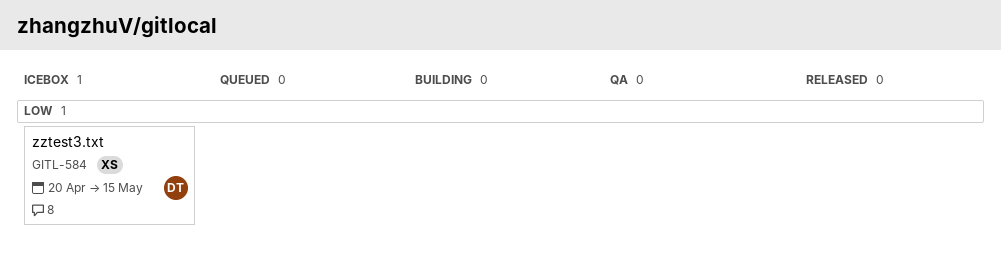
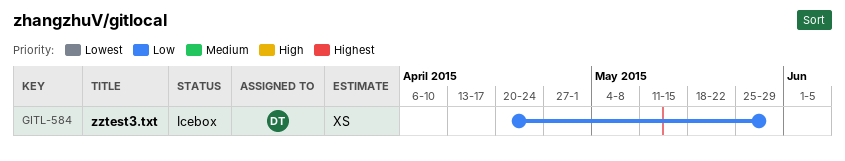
GITL-584, due: May 15 -> May 29

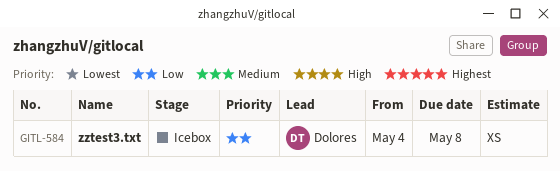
GITL-584, start: Apr 20 -> May 4
GITL-584, due: May 29 -> May 8

